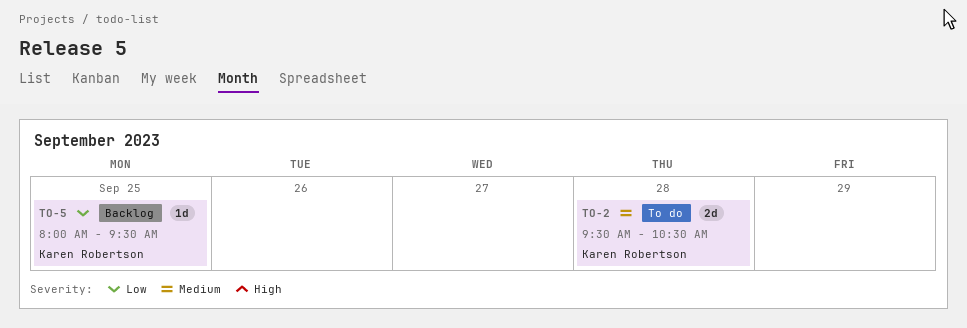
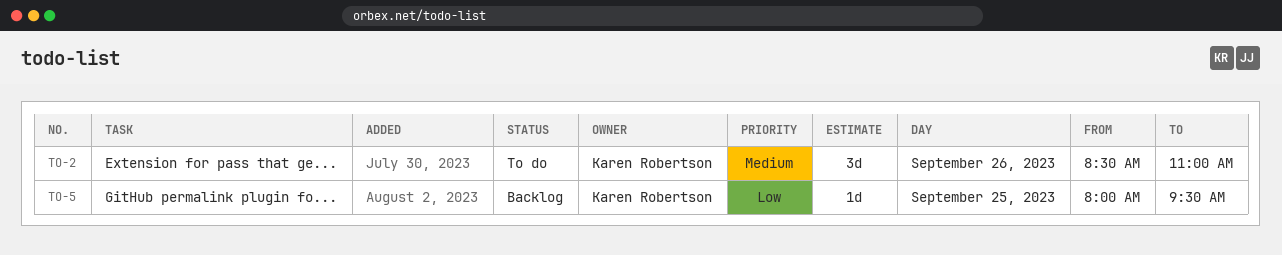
TO-2, estimate: 2d -> 3d
TO-2, day: Sep 28 -> Sep 26
TO-2, begins: 09:30 -> 08:30
TO-2, ends: 10:30 -> 11:00

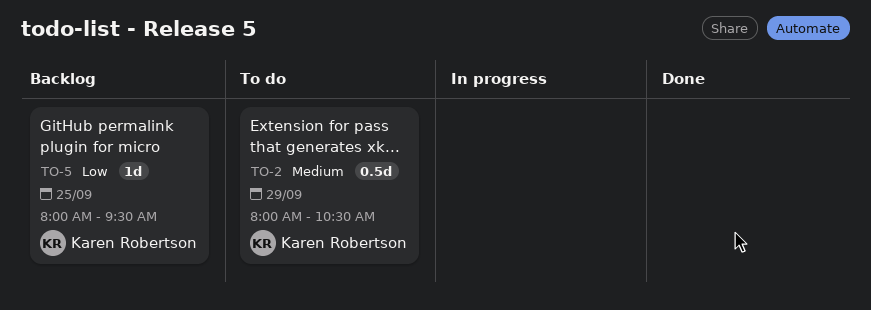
TO-2, estimate: 3d -> 0.5d
TO-2, day: Sep 26 -> Sep 29
TO-2, begins: 08:30 -> 08:00
TO-2, ends: 11:00 -> 10:30

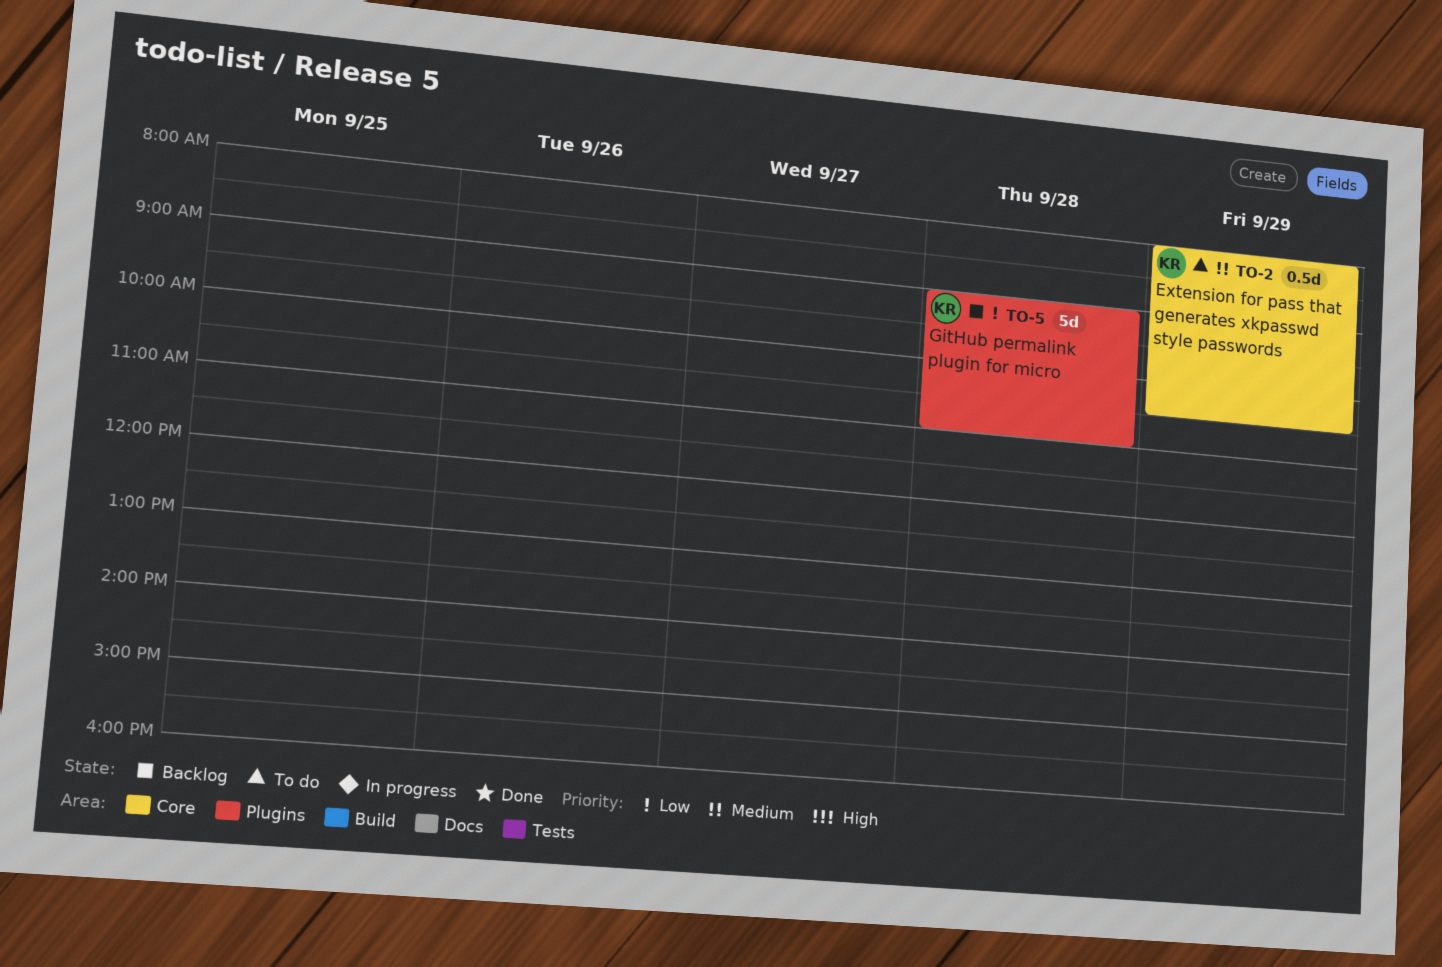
TO-5, estimate: 1d -> 5d
TO-5, day: Sep 25 -> Sep 28
TO-5, begins: 08:00 -> 09:00
TO-5, ends: 09:30 -> 11:00

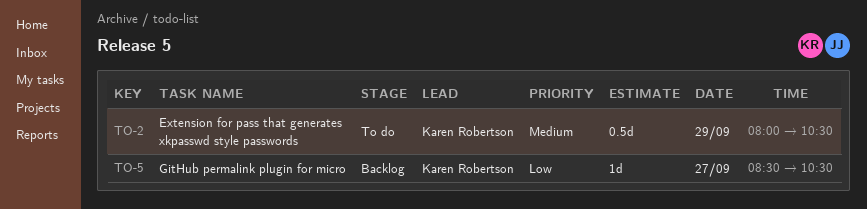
TO-5, estimate: 5d -> 1d
TO-5, day: Sep 28 -> Sep 27
TO-5, begins: 09:00 -> 08:30
TO-5, ends: 11:00 -> 10:30

